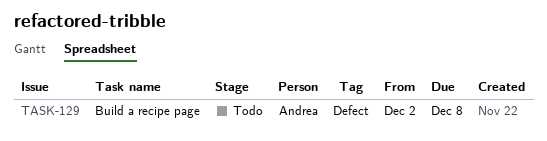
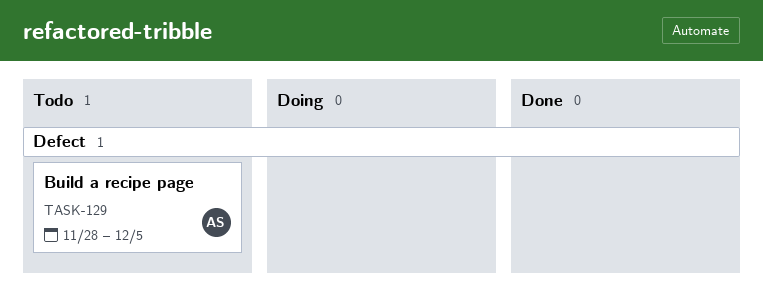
TASK-129, start: Dec 2 -> Nov 28
TASK-129, due: Dec 8 -> Dec 5

